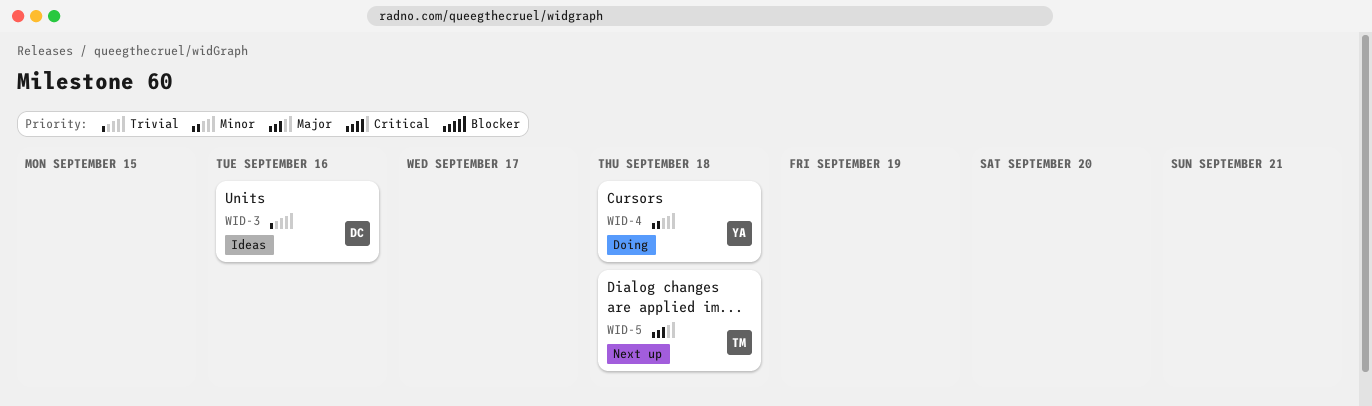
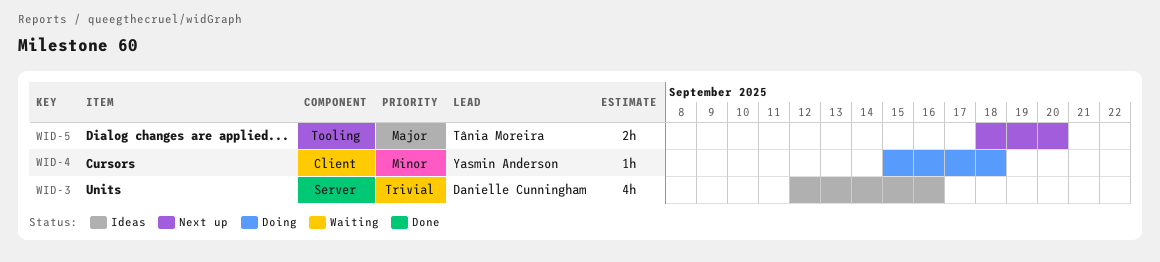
WID-5, due: Sep 18 -> Sep 20

